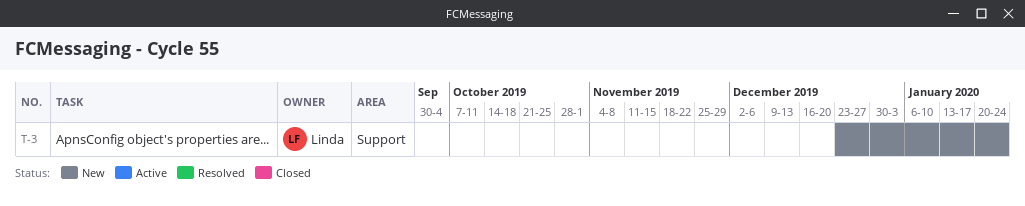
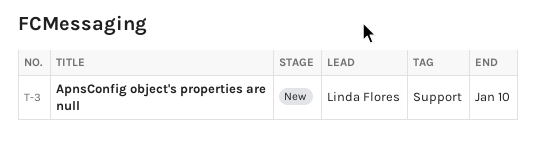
T-3, due: Jan 24 -> Jan 10

